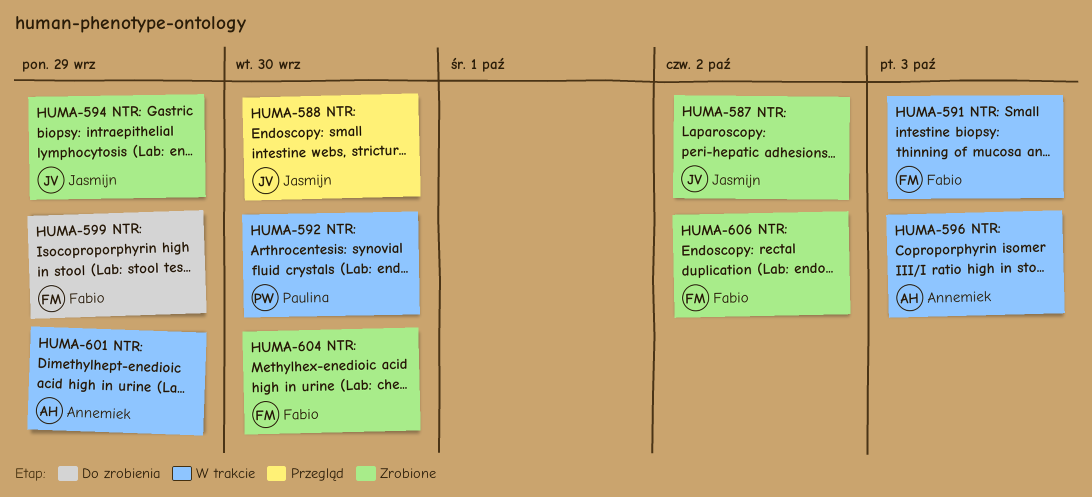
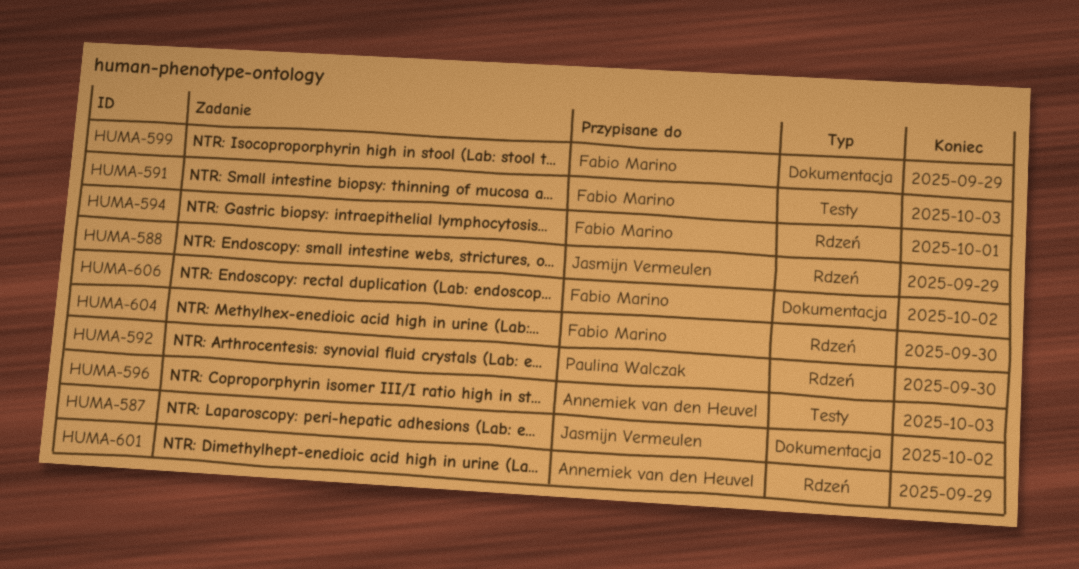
HUMA-588, due: Sep 30 -> Sep 29
HUMA-594, owner: Jasmijn Vermeulen -> Fabio Marino
HUMA-594, due: Sep 29 -> Oct 1

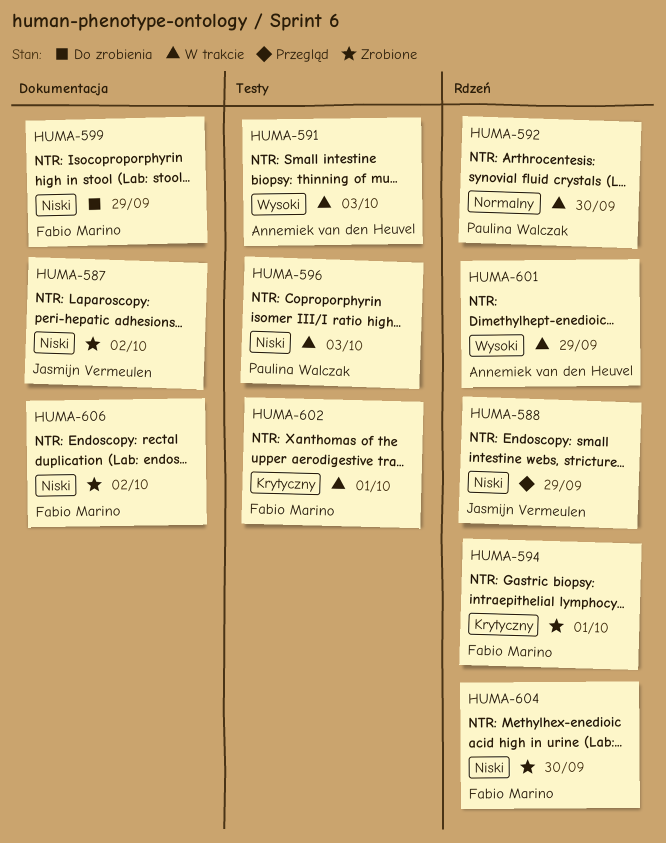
HUMA-591, owner: Fabio Marino -> Annemiek van den Heuvel
HUMA-596, owner: Annemiek van den Heuvel -> Paulina Walczak
HUMA-602: none -> present

